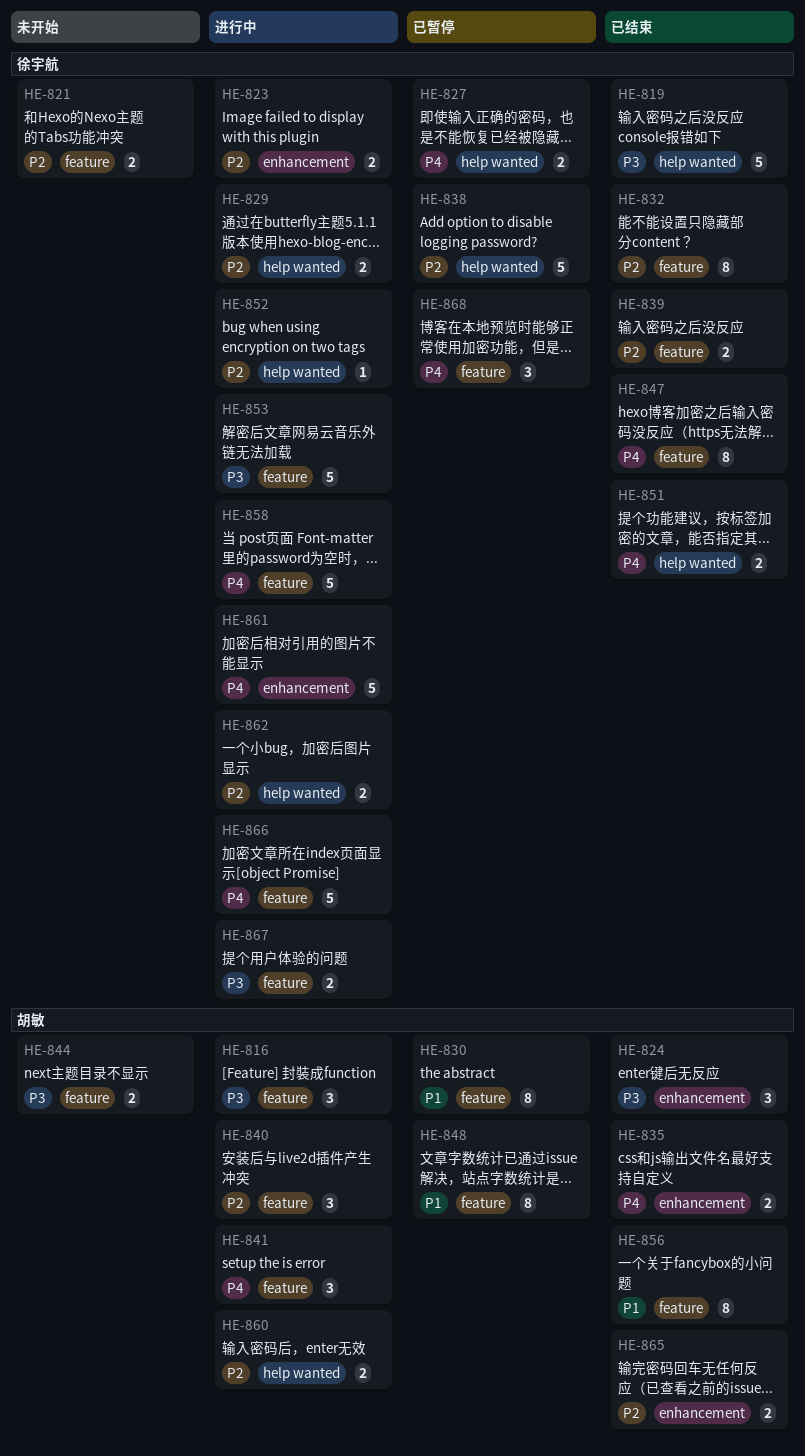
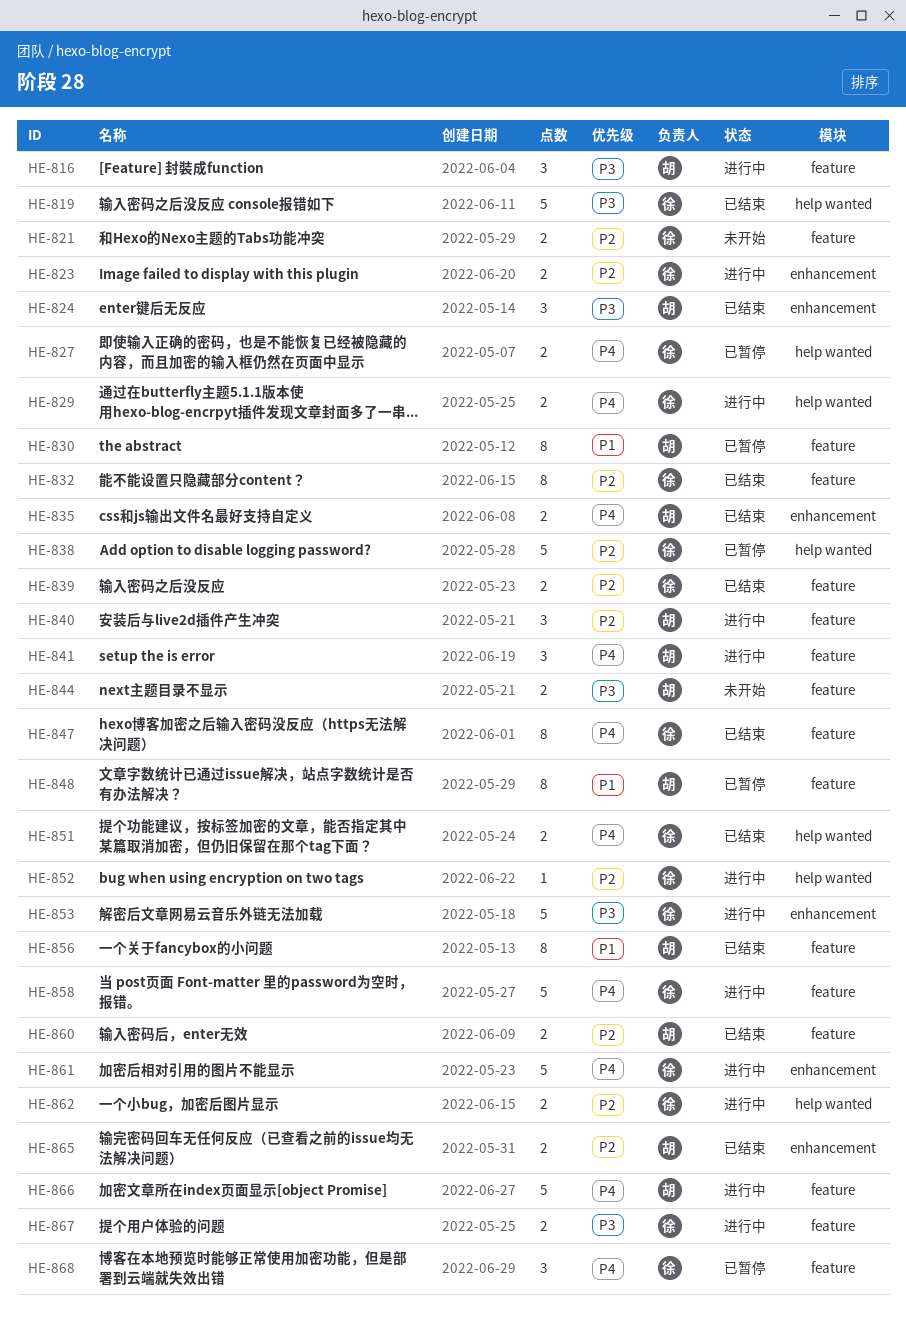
HE-829, priority: P2 -> P4
HE-853, label: feature -> enhancement
HE-860, status: 进行中 -> 已结束
HE-860, label: help wanted -> feature
HE-866, owner: 徐宇航 -> 胡敏

